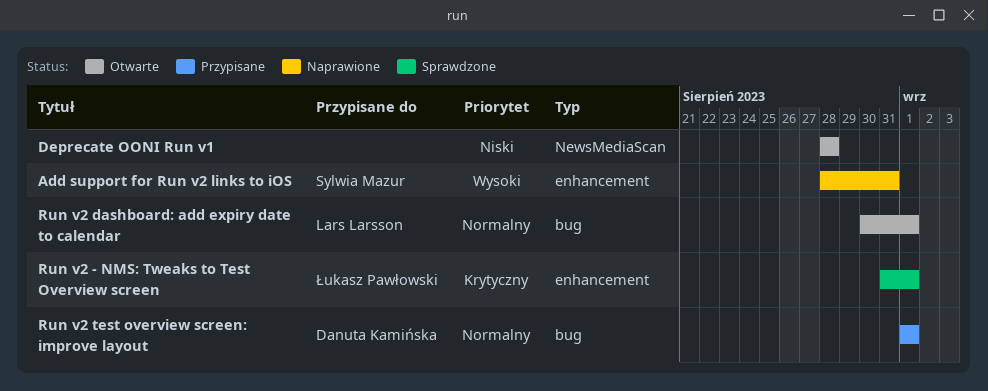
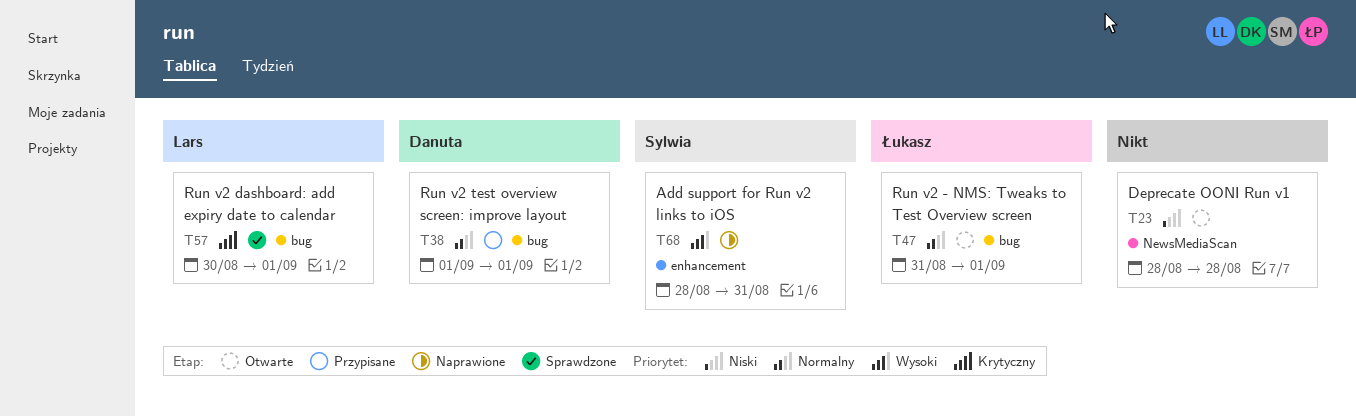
Run v2 - NMS: Tweaks to Test Overview screen, status: Sprawdzone -> Otwarte
Run v2 - NMS: Tweaks to Test Overview screen, priority: Krytyczny -> Normalny
Run v2 - NMS: Tweaks to Test Overview screen, label: enhancement -> bug
Run v2 dashboard: add expiry date to calendar, status: Otwarte -> Sprawdzone
Run v2 dashboard: add expiry date to calendar, priority: Normalny -> Krytyczny

